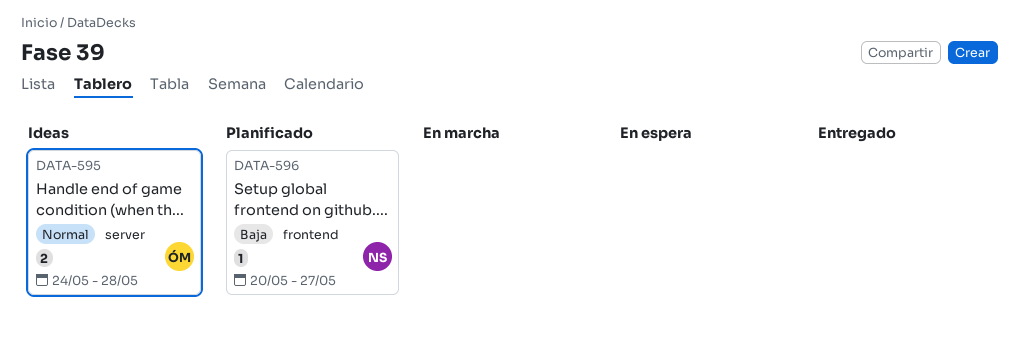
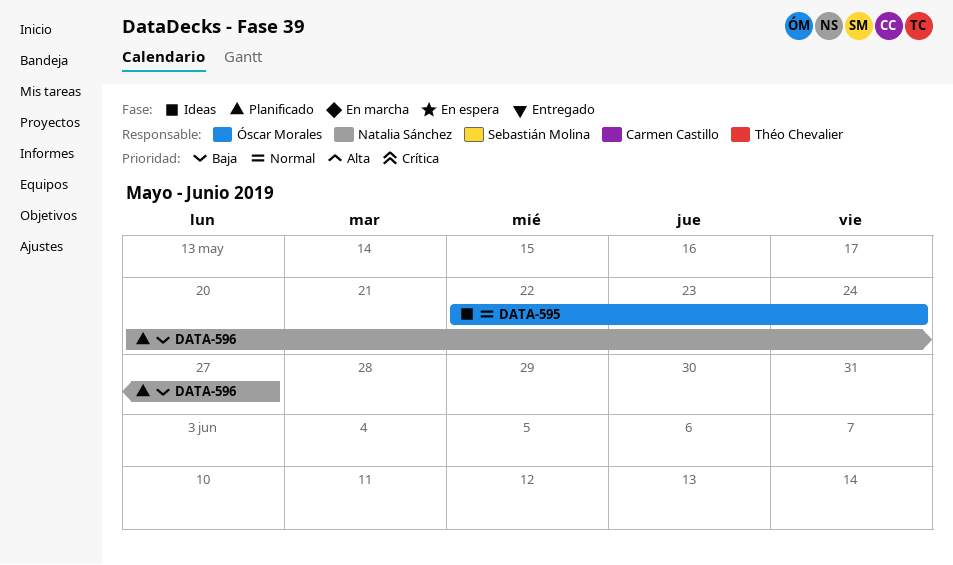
DATA-595, start: May 24 -> May 22
DATA-595, due: May 28 -> May 24

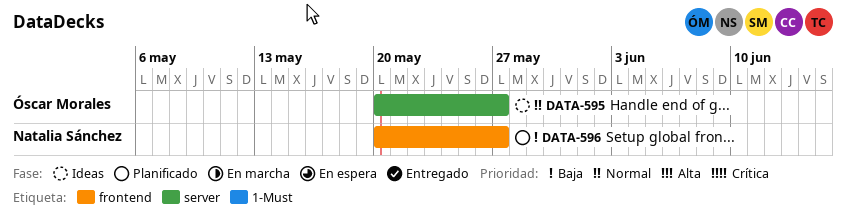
DATA-595, start: May 22 -> May 20
DATA-595, due: May 24 -> May 27

